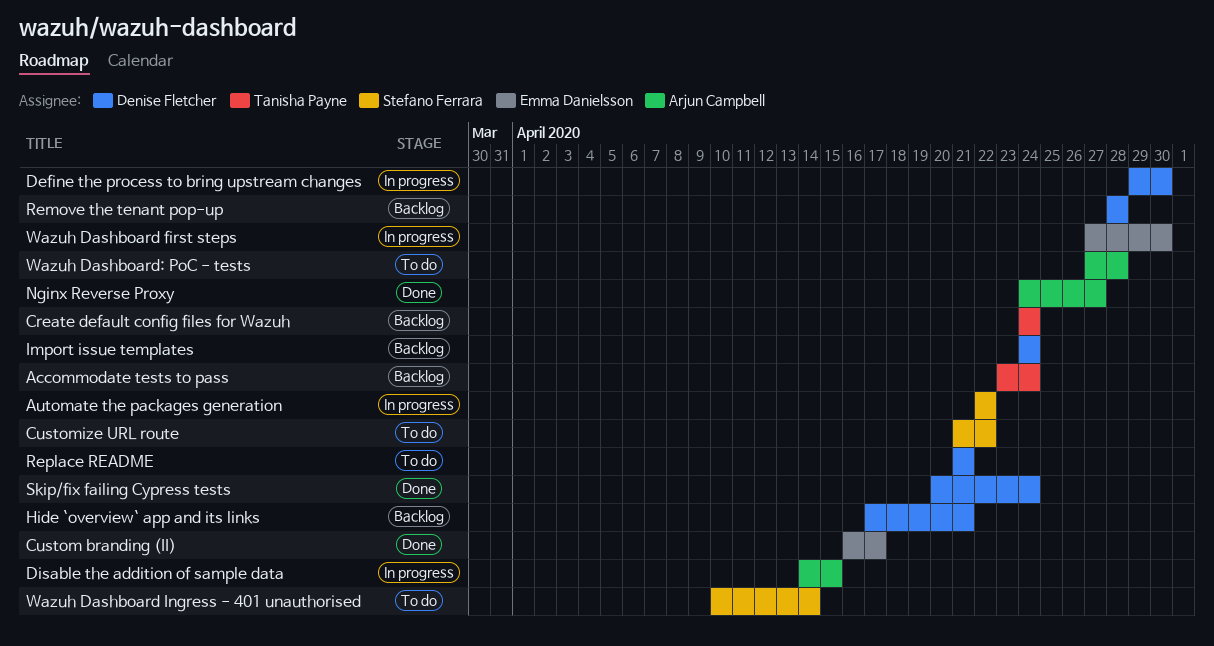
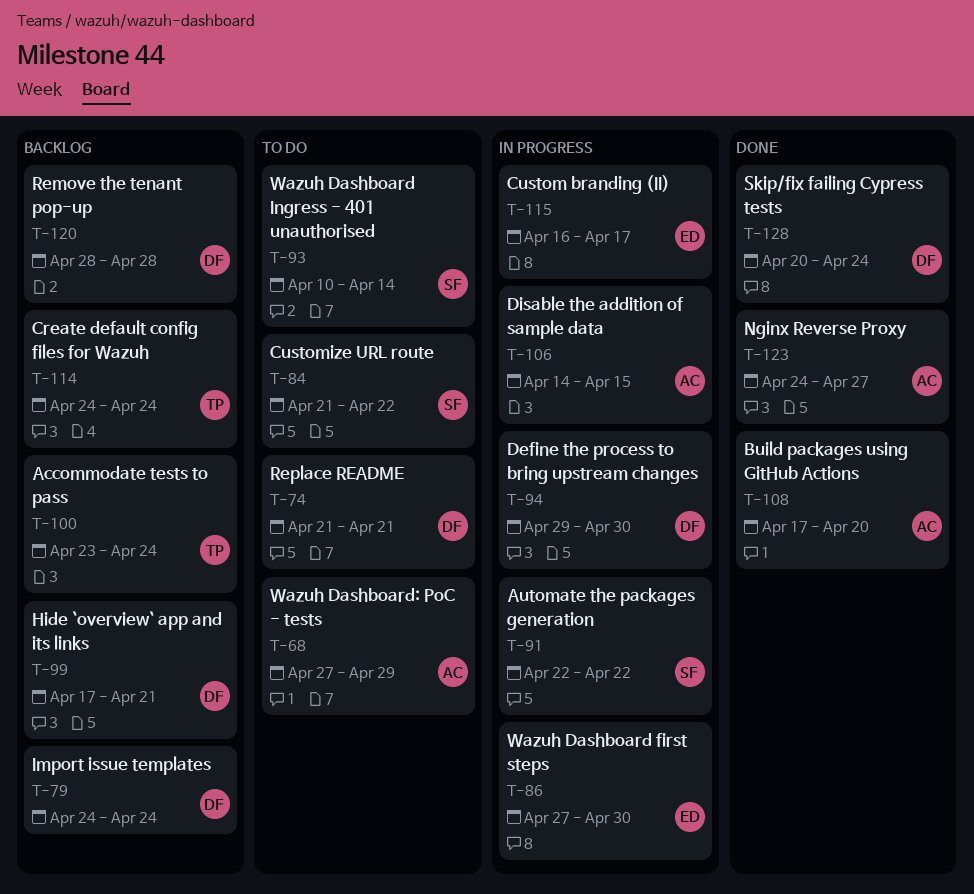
Build packages using GitHub Actions: none -> present
Custom branding (II), status: Done -> In progress
Wazuh Dashboard: PoC - tests, due: Apr 28 -> Apr 29

